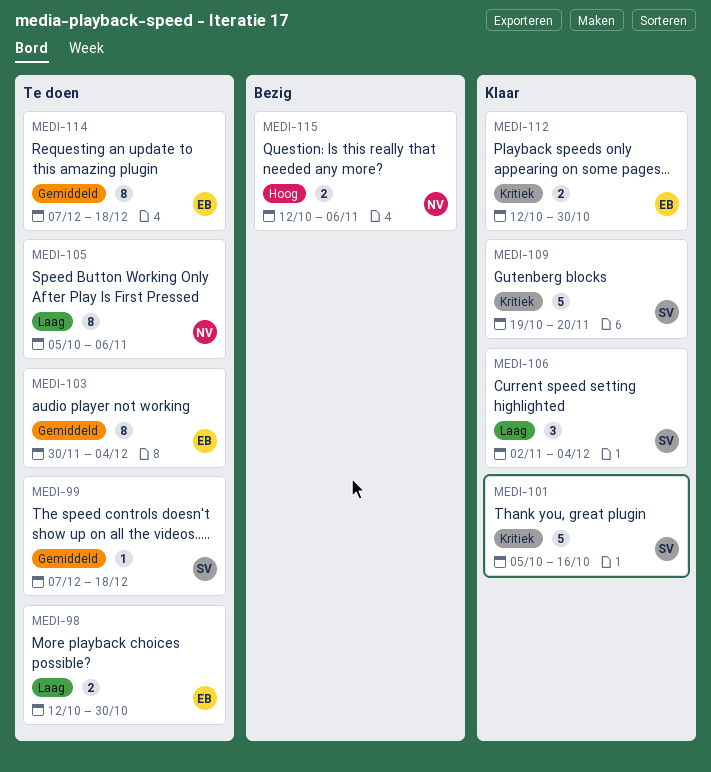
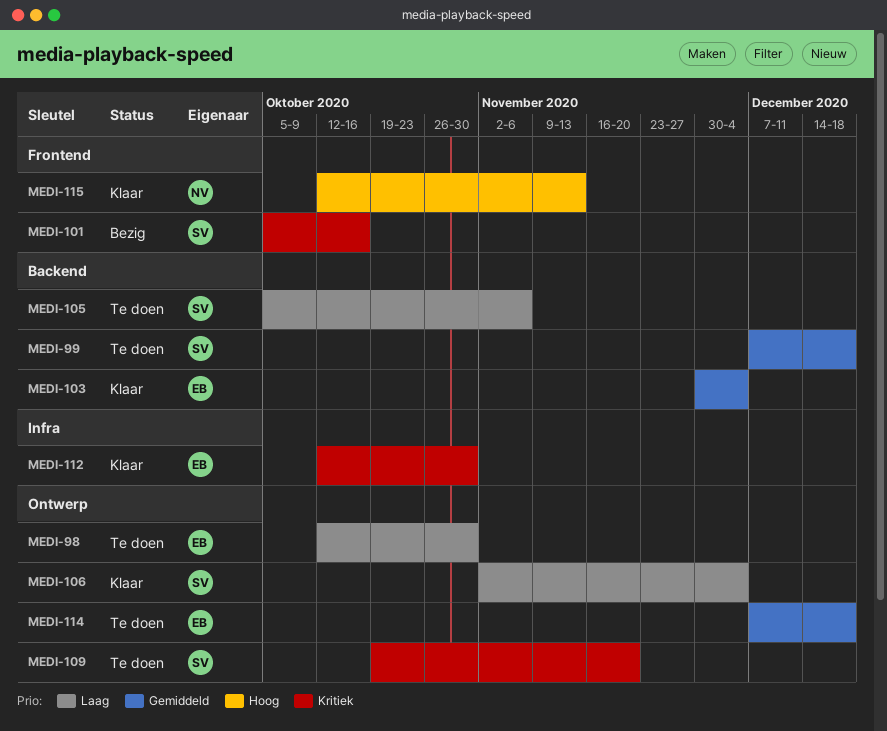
MEDI-101, status: Klaar -> Bezig
MEDI-103, status: Te doen -> Klaar
MEDI-105, owner: NV -> SV
MEDI-109, status: Klaar -> Te doen
MEDI-115, status: Bezig -> Klaar
MEDI-115, due: Nov 6 -> Nov 13

